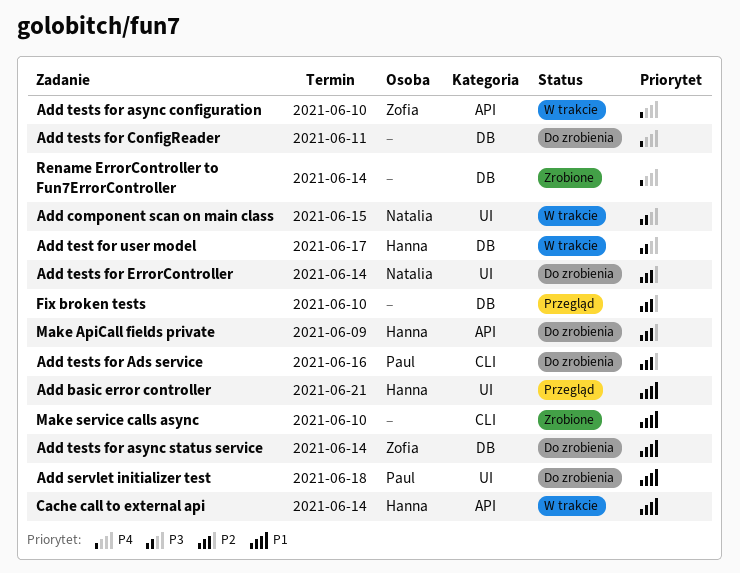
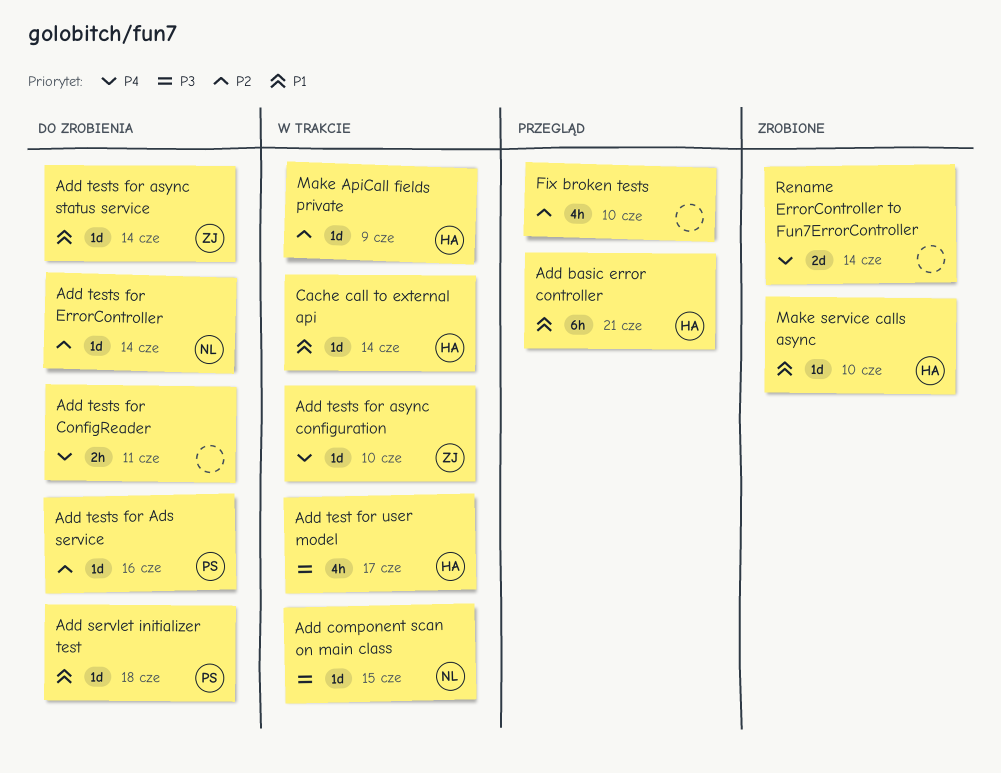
Make ApiCall fields private, status: Do zrobienia -> W trakcie
Make service calls async, owner: none -> Hanna

